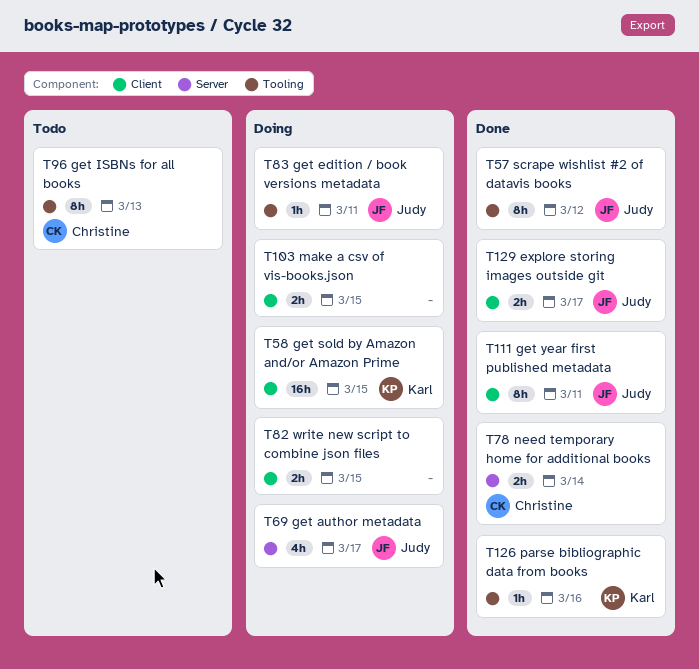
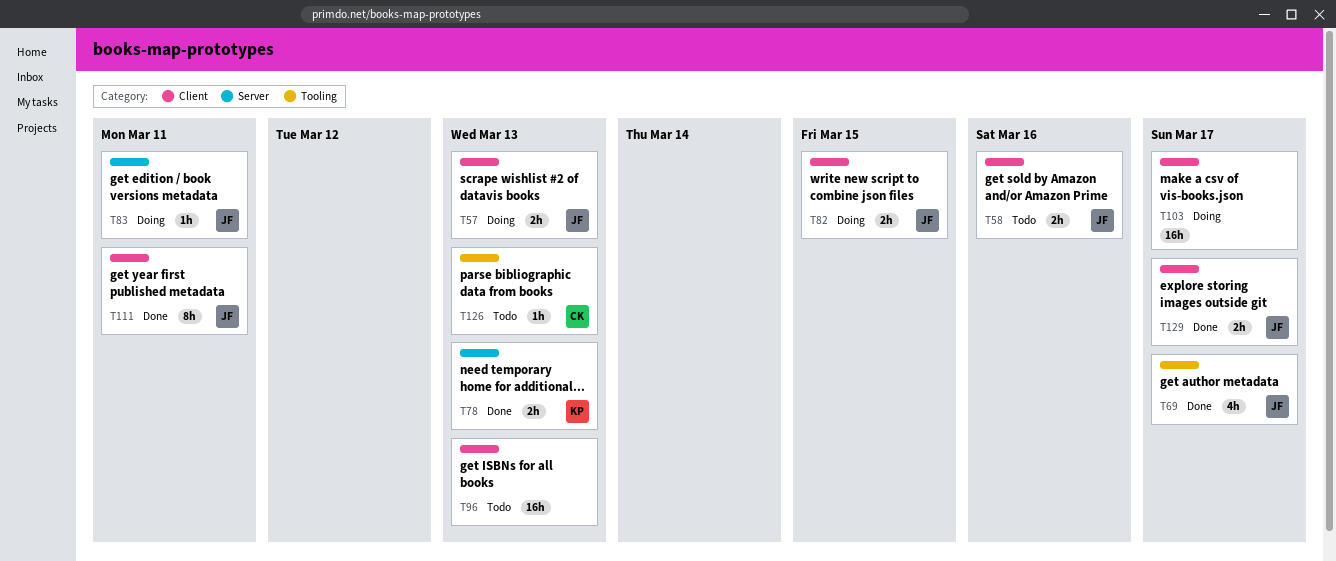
T57, status: Done -> Doing
T57, label: Tooling -> Client
T57, estimate: 8h -> 2h
T57, due: Mar 12 -> Mar 13
T58, status: Doing -> Todo
T58, owner: Karl -> Judy
T58, estimate: 16h -> 2h
T58, due: Mar 15 -> Mar 16
T69, status: Doing -> Done
T69, label: Server -> Tooling
T78, owner: Christine -> Karl
T78, due: Mar 14 -> Mar 13
T82, owner: none -> Judy
T83, label: Tooling -> Server
T96, owner: Christine -> none
T96, label: Tooling -> Client
T96, estimate: 8h -> 16h
T103, estimate: 2h -> 16h
T103, due: Mar 15 -> Mar 17
T126, status: Done -> Todo
T126, owner: Karl -> Christine
T126, due: Mar 16 -> Mar 13

